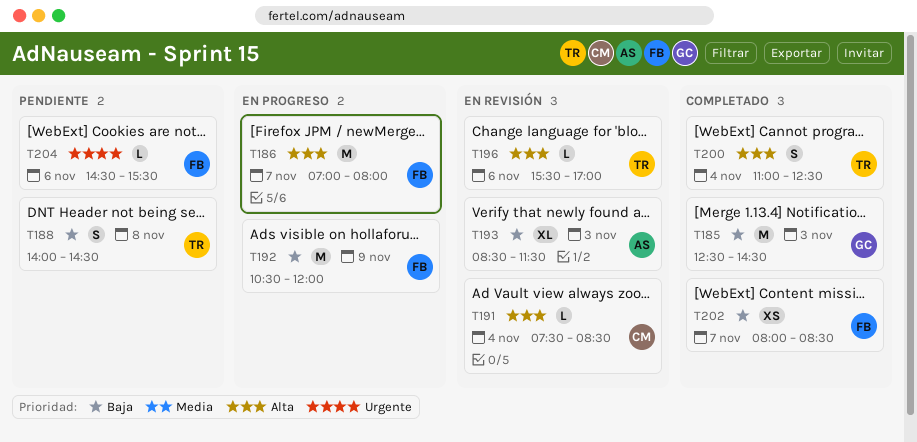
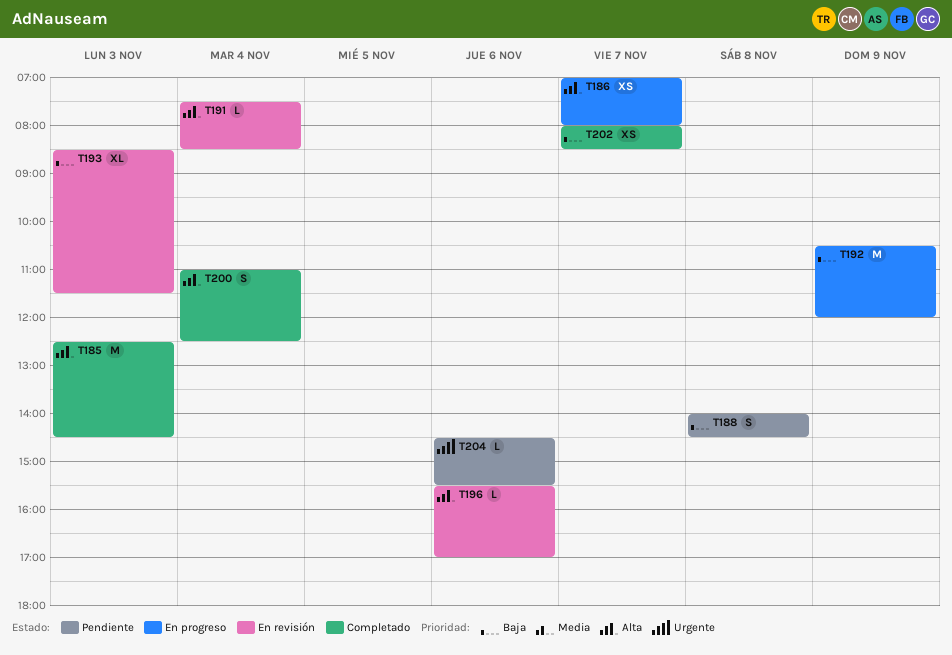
T185, priority: Baja -> Alta
T186, estimate: M -> XS

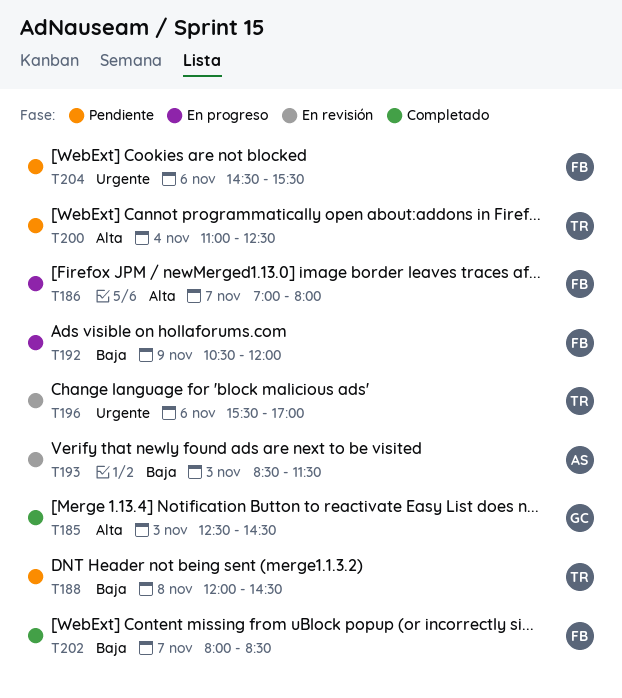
T188, begins: 14:00 -> 12:00
T191: present -> none
T196, priority: Alta -> Urgente
T200, status: Completado -> Pendiente

